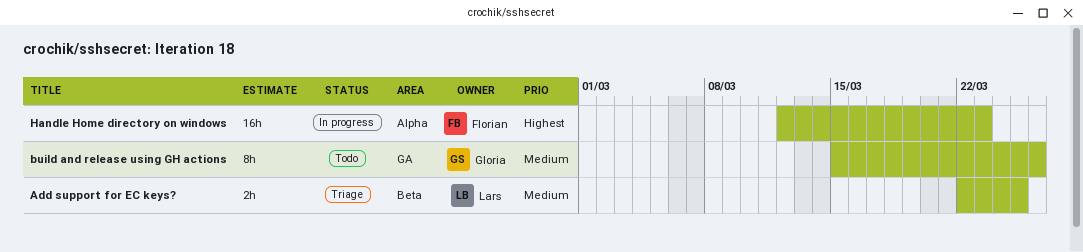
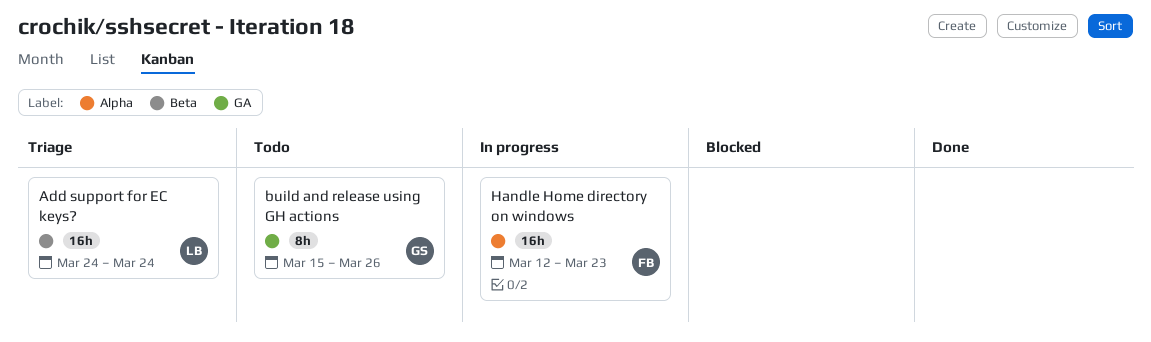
Add support for EC keys?, estimate: 2h -> 16h
Add support for EC keys?, start: Mar 22 -> Mar 24
Add support for EC keys?, due: Mar 25 -> Mar 24

